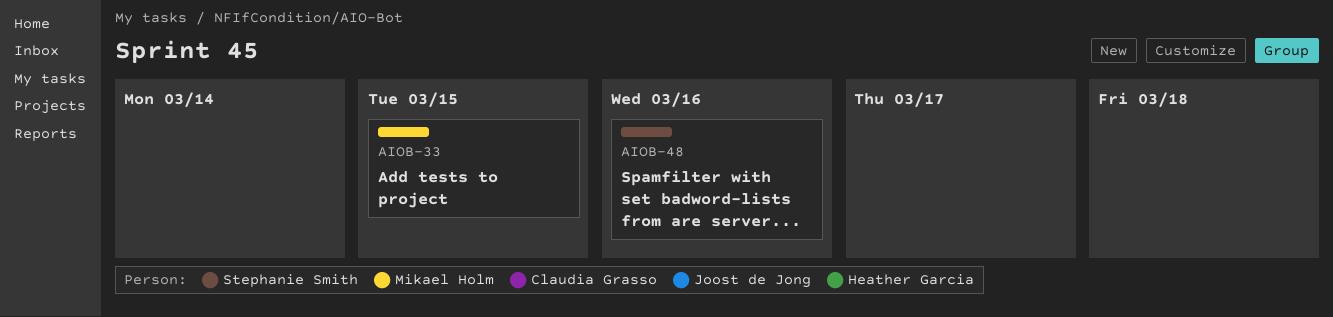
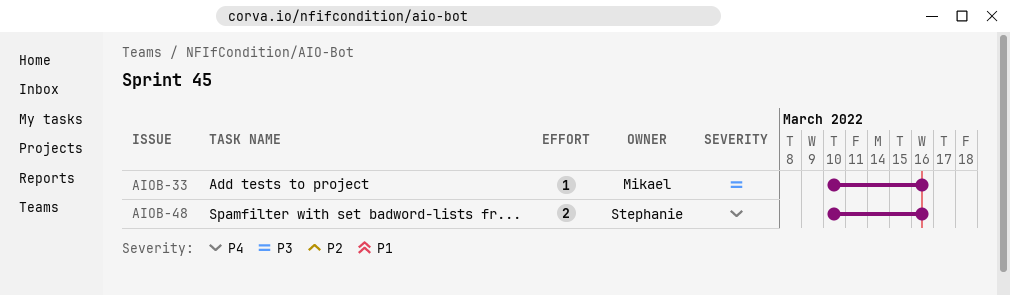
AIOB-33, due: Mar 15 -> Mar 16

